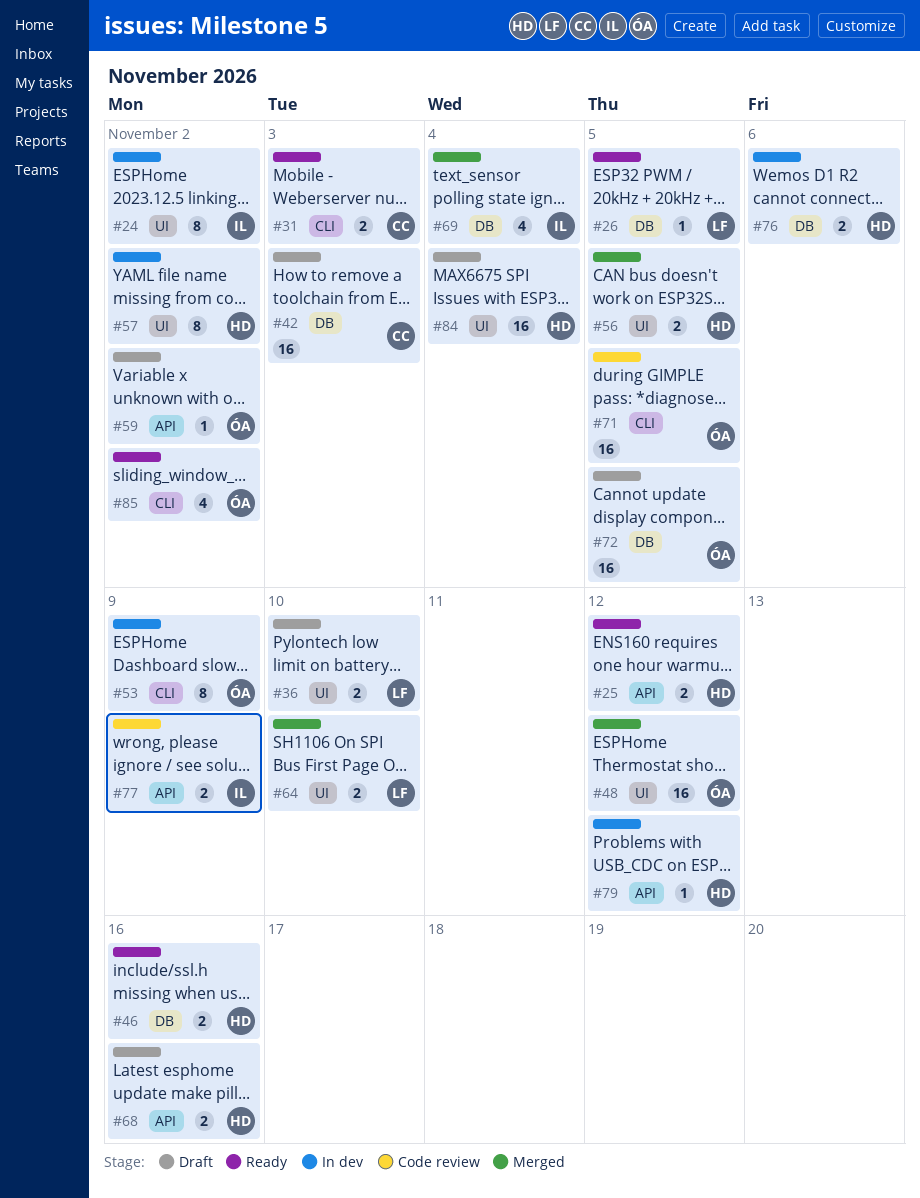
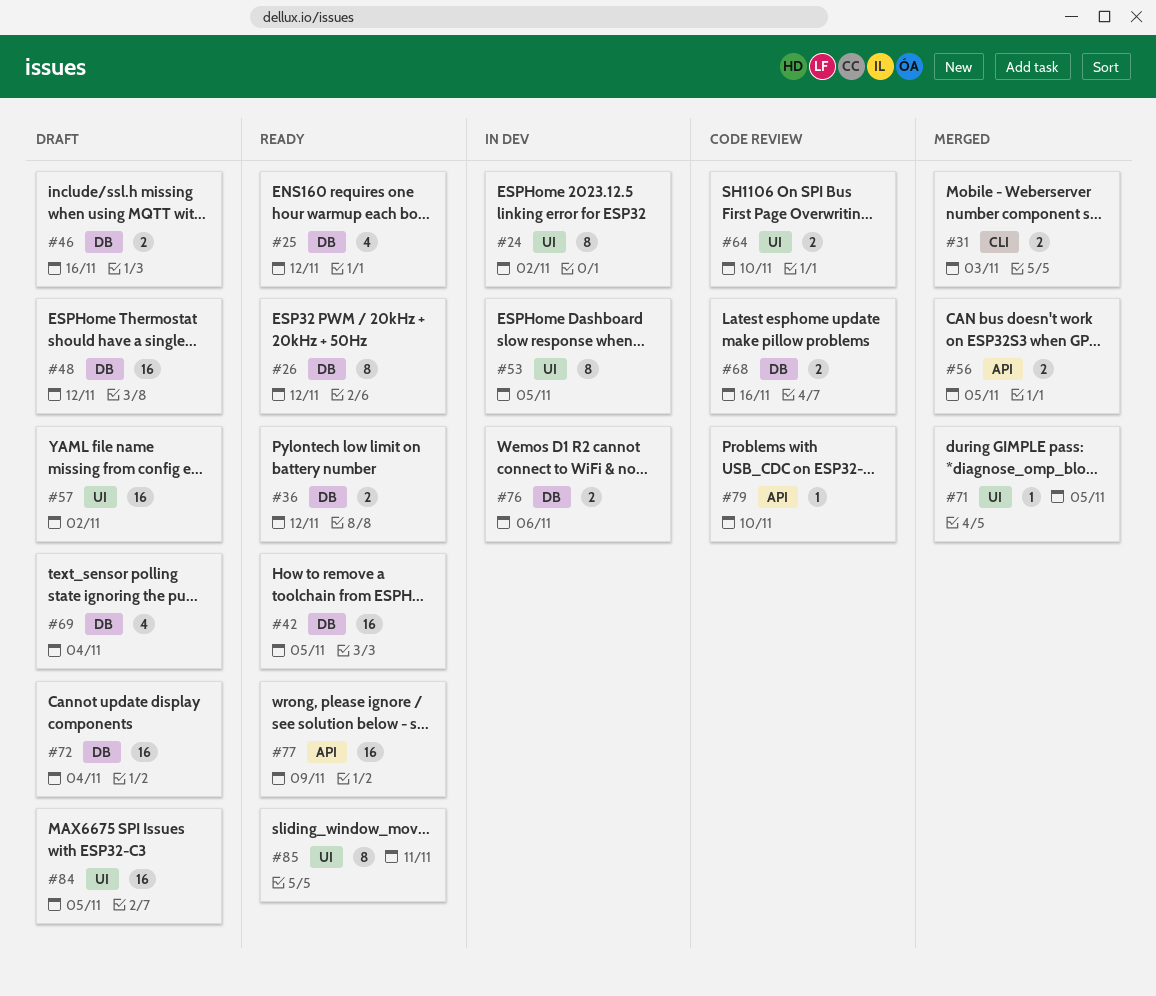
#25, label: API -> DB
#25, estimate: 2 -> 4
#26, estimate: 1 -> 8
#26, due: Nov 5 -> Nov 12
#31, status: Ready -> Merged
#36, status: Draft -> Ready
#36, label: UI -> DB
#36, due: Nov 10 -> Nov 12
#42, status: Draft -> Ready
#42, due: Nov 3 -> Nov 5
#46, status: Ready -> Draft
#48, status: Merged -> Draft
#48, label: UI -> DB
#53, label: CLI -> UI
#53, due: Nov 9 -> Nov 5
#56, label: UI -> API
#57, status: In dev -> Draft
#57, estimate: 8 -> 16
#59: present -> none
#64, status: Merged -> Code review
#68, status: Draft -> Code review
#68, label: API -> DB
#69, status: Merged -> Draft
#71, status: Code review -> Merged
#71, label: CLI -> UI
#71, estimate: 16 -> 1
#72, due: Nov 5 -> Nov 4
#77, status: Code review -> Ready
#77, estimate: 2 -> 16
#79, status: In dev -> Code review
#79, due: Nov 12 -> Nov 10
#84, due: Nov 4 -> Nov 5
#85, label: CLI -> UI
#85, estimate: 4 -> 8
#85, due: Nov 2 -> Nov 11

